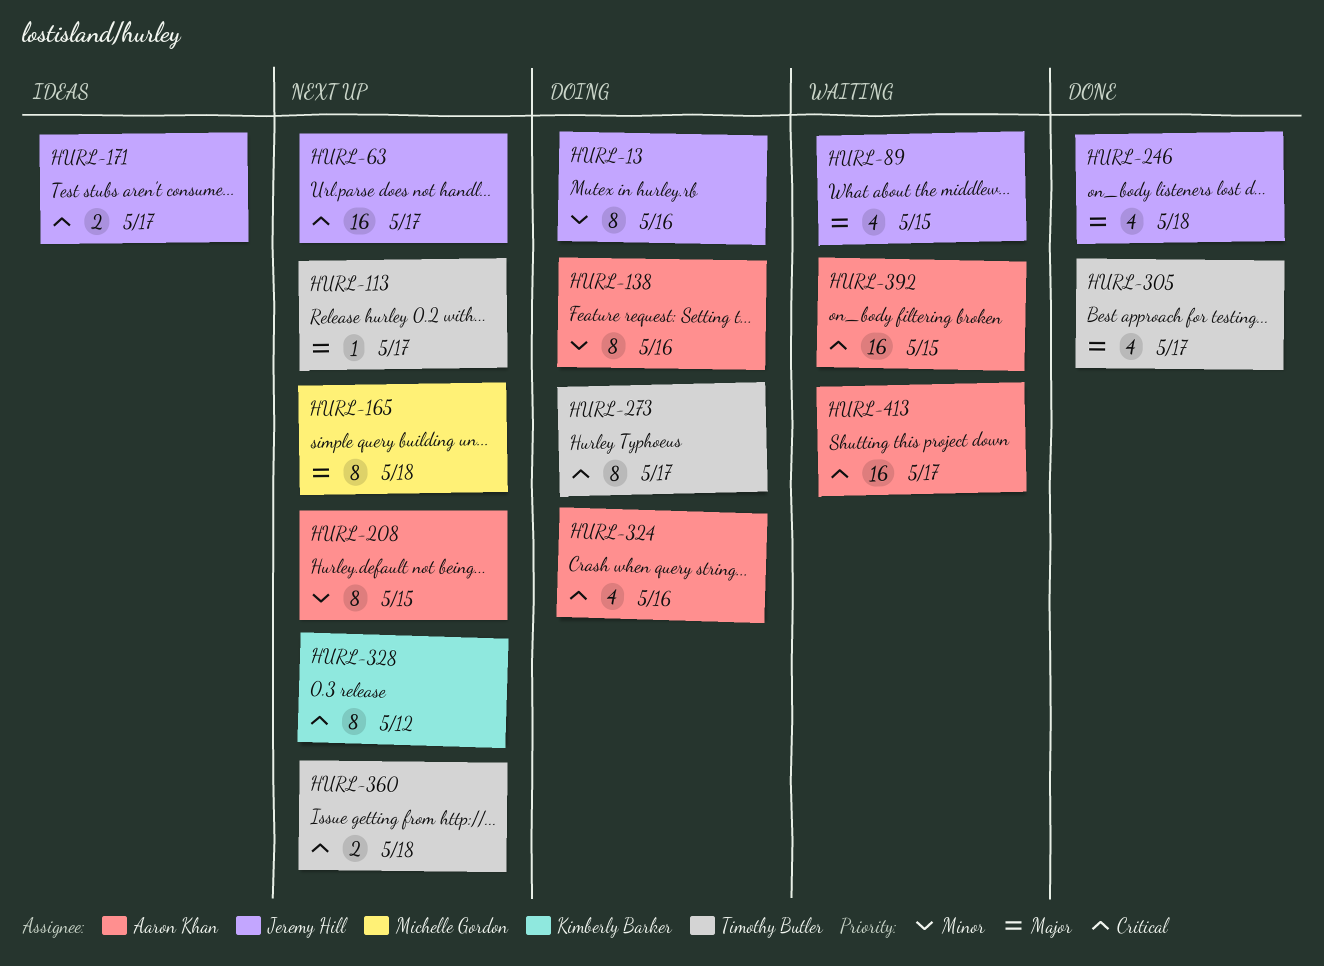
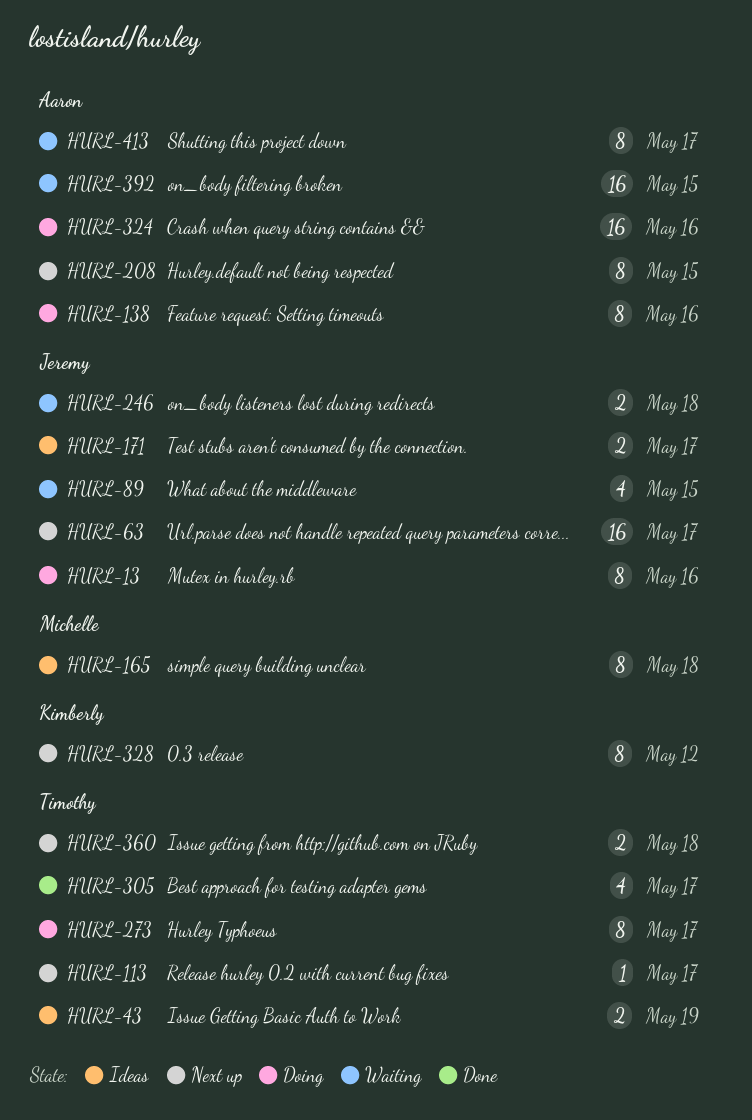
HURL-43: none -> present
HURL-165, status: Next up -> Ideas
HURL-246, status: Done -> Waiting
HURL-246, estimate: 4 -> 2
HURL-324, estimate: 4 -> 16
HURL-413, estimate: 16 -> 8

